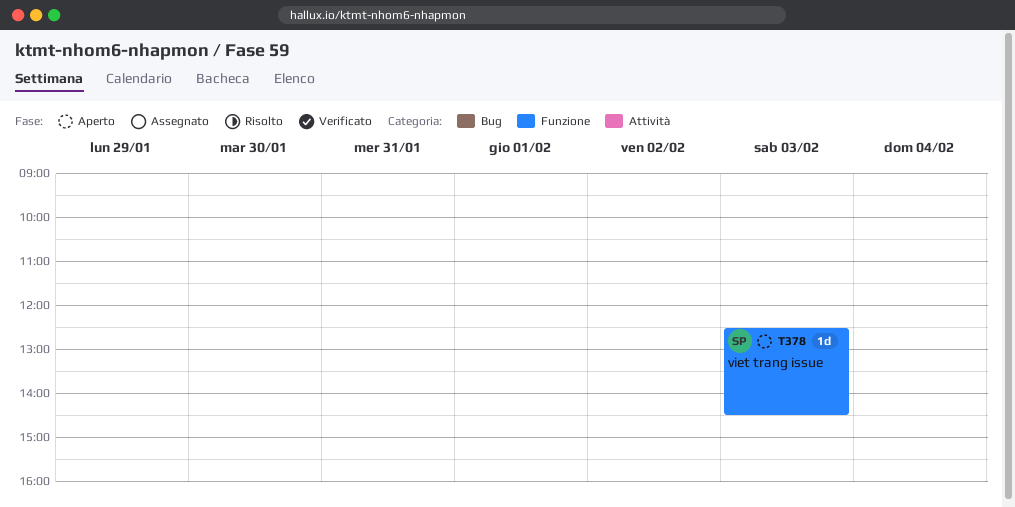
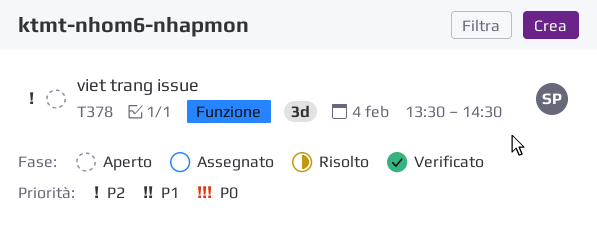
T378, estimate: 1d -> 3d
T378, day: Feb 3 -> Feb 4
T378, begins: 12:30 -> 13:30

